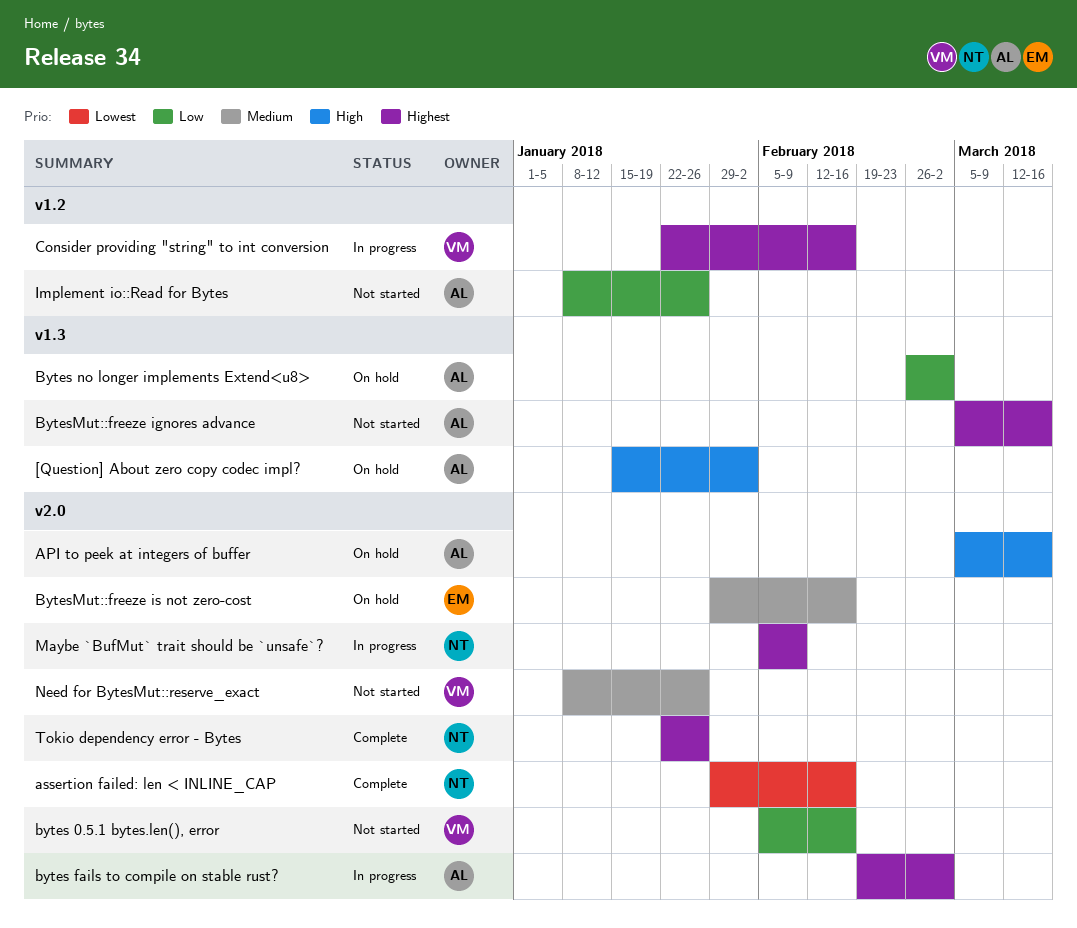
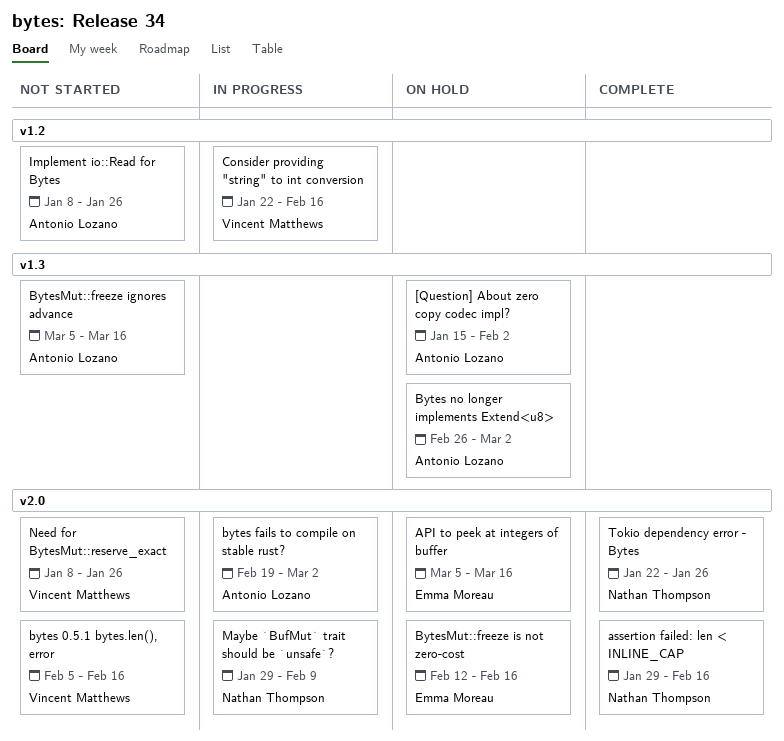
API to peek at integers of buffer, owner: Antonio Lozano -> Emma Moreau
BytesMut::freeze is not zero-cost, start: Jan 29 -> Feb 12
Maybe `BufMut` trait should be `unsafe`?, start: Feb 5 -> Jan 29

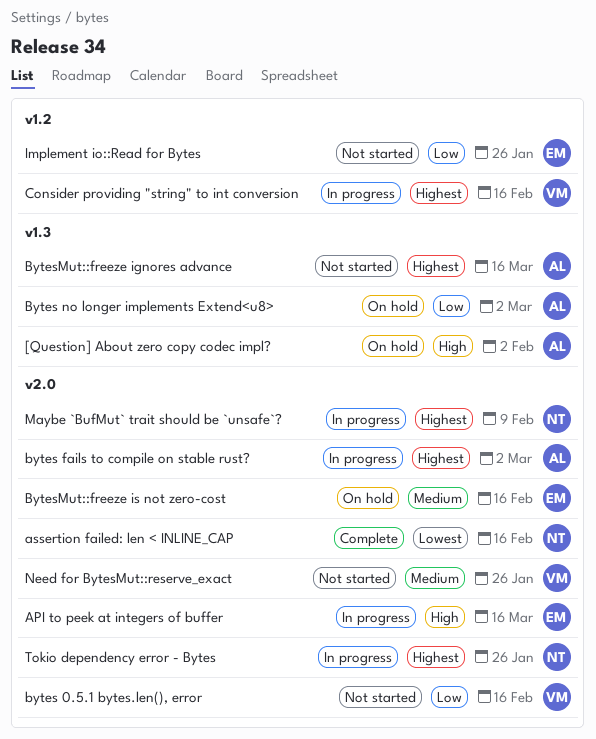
API to peek at integers of buffer, status: On hold -> In progress
Implement io::Read for Bytes, owner: Antonio Lozano -> Emma Moreau
Tokio dependency error - Bytes, status: Complete -> In progress

